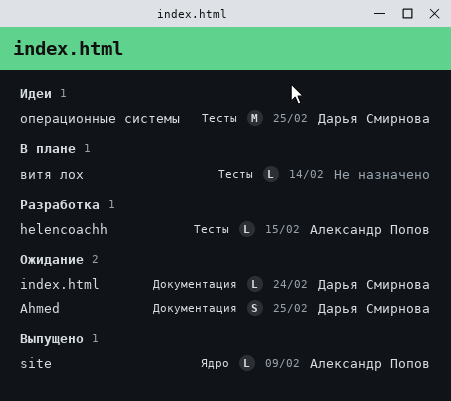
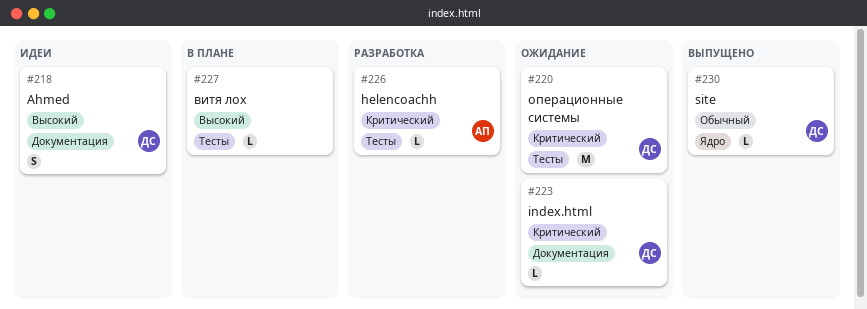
Ahmed, status: Ожидание -> Идеи
site, owner: Александр Попов -> Дарья Смирнова
операционные системы, status: Идеи -> Ожидание

